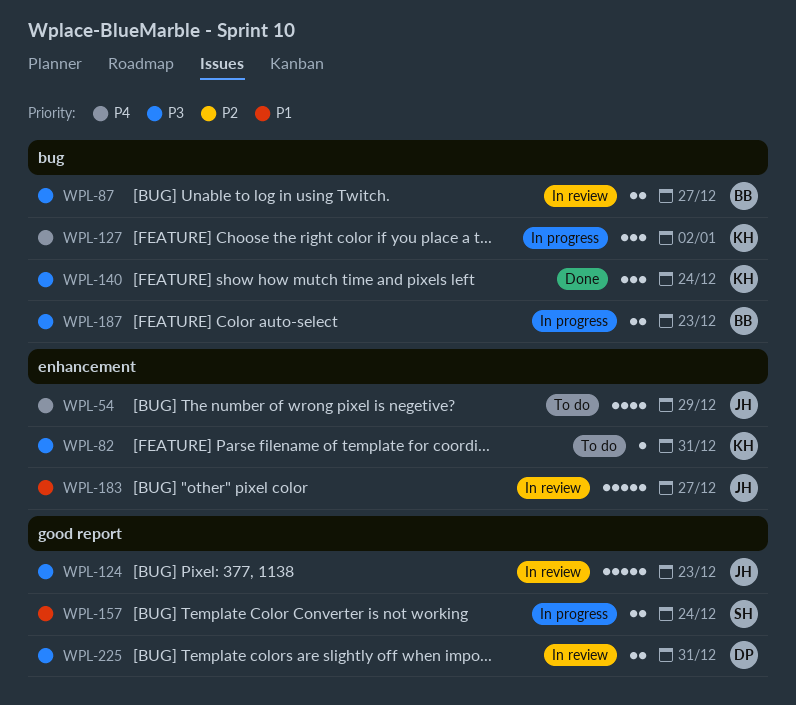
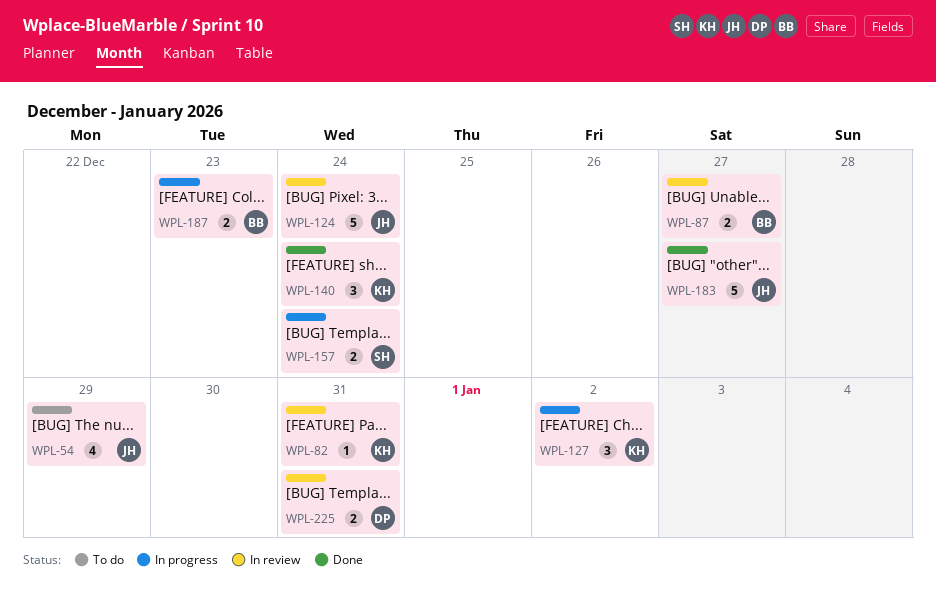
WPL-82, status: To do -> In review
WPL-124, due: Dec 23 -> Dec 24
WPL-183, status: In review -> Done

